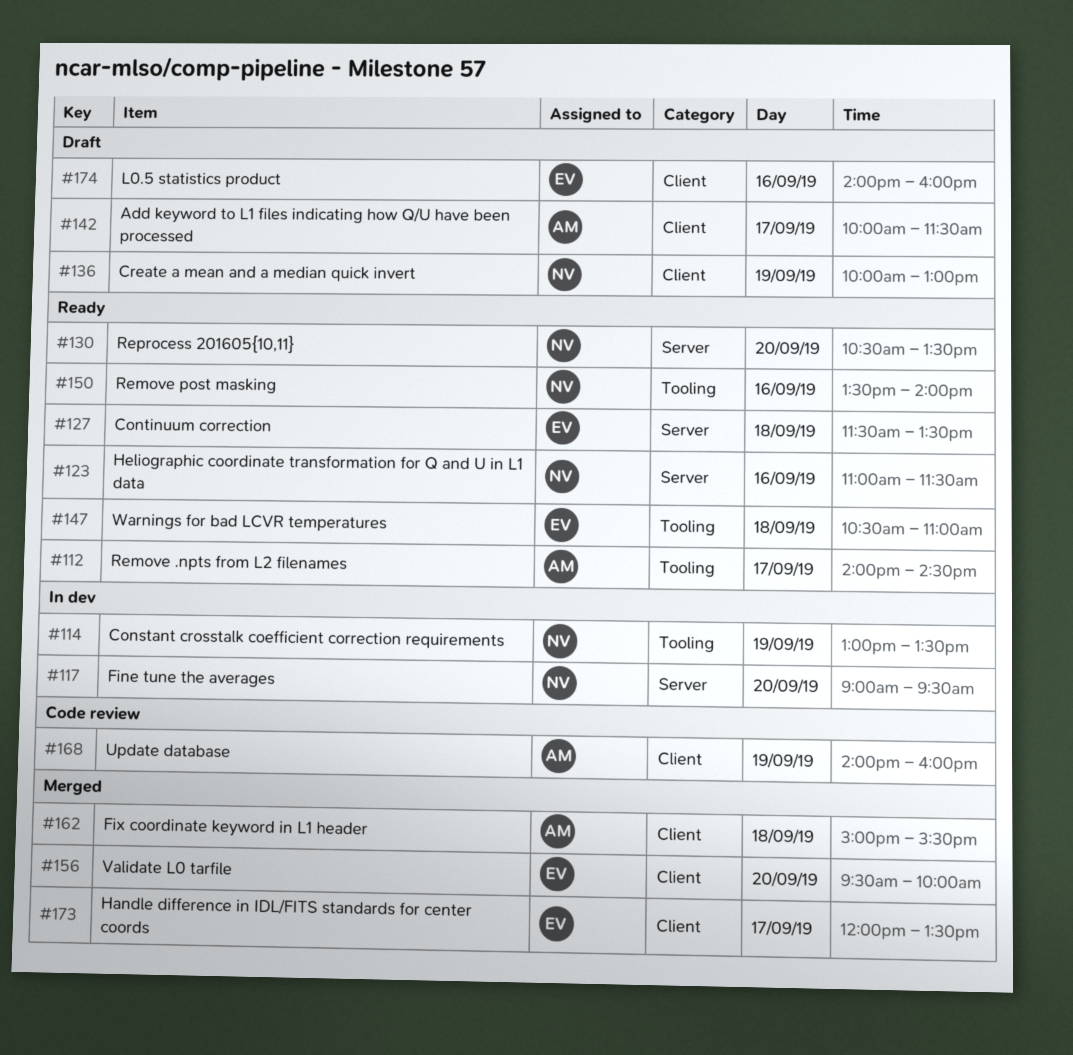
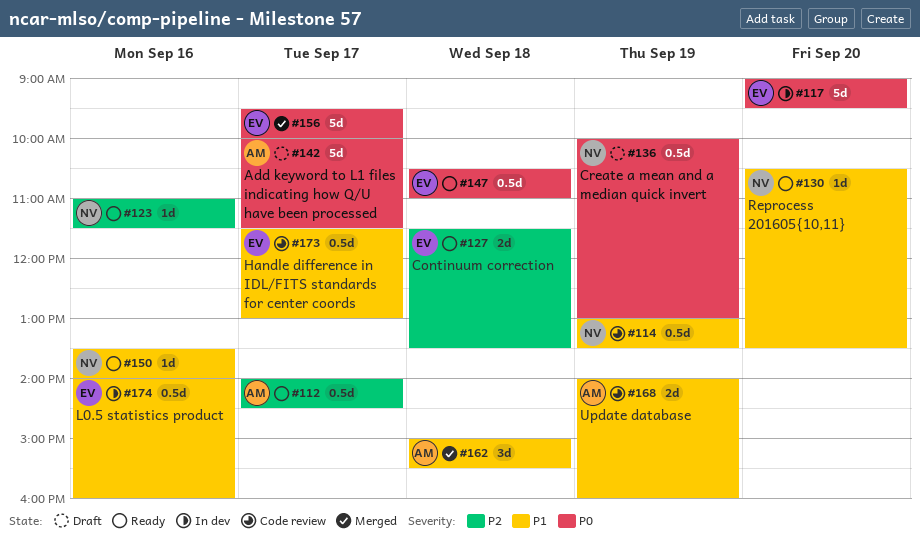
#114, status: In dev -> Code review
#117, owner: NV -> EV
#156, day: Sep 20 -> Sep 17
#173, status: Merged -> Code review
#173, begins: 12:00 -> 11:30
#173, ends: 13:30 -> 13:00
#174, status: Draft -> In dev

